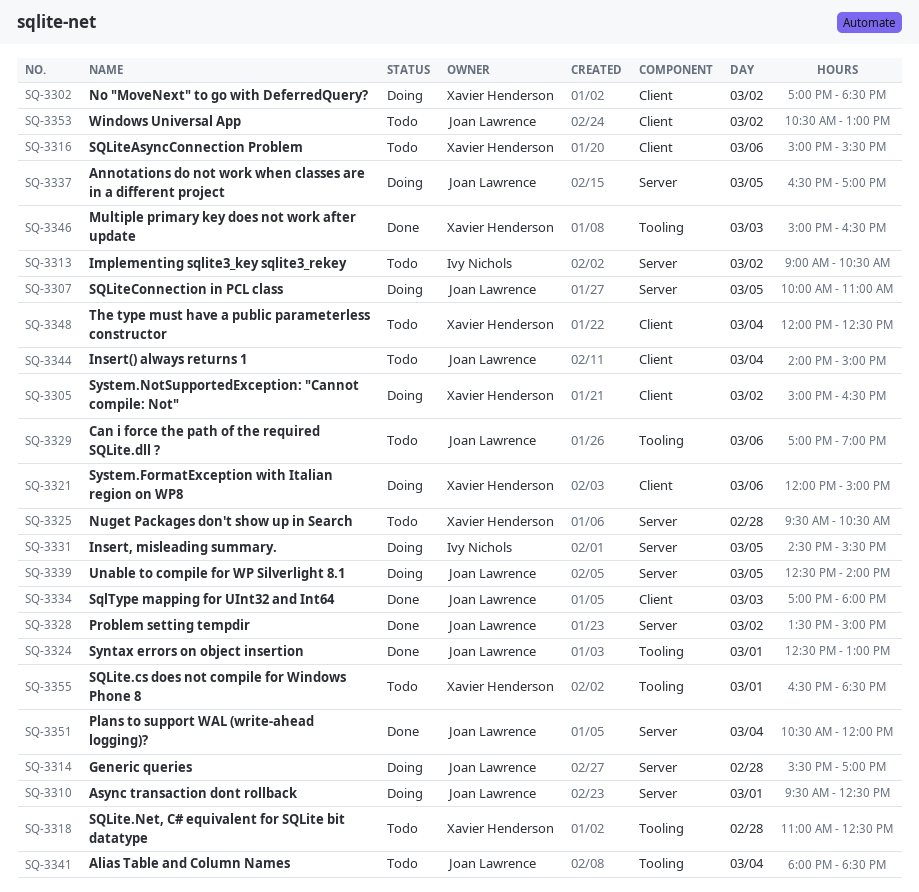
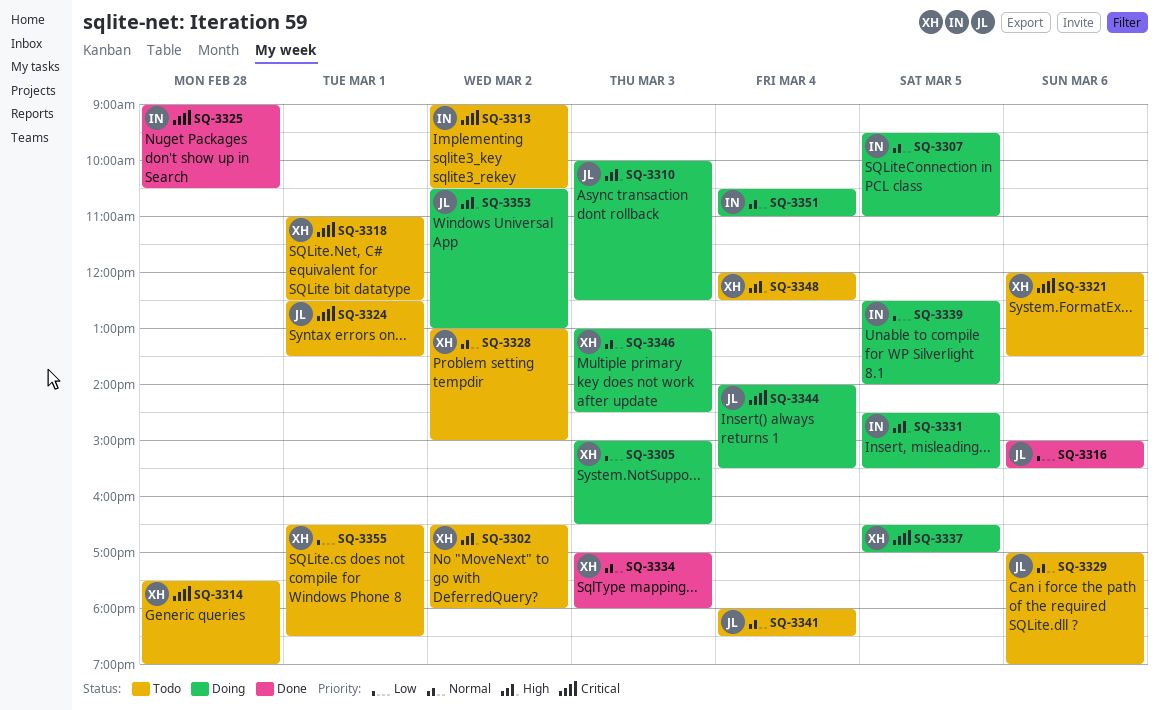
SQ-3302, status: Doing -> Todo
SQ-3302, begins: 17:00 -> 16:30
SQ-3302, ends: 18:30 -> 18:00
SQ-3305, day: Mar 2 -> Mar 3
SQ-3307, owner: Joan Lawrence -> Ivy Nichols
SQ-3307, begins: 10:00 -> 09:30
SQ-3310, day: Mar 1 -> Mar 3
SQ-3310, begins: 09:30 -> 10:00
SQ-3314, status: Doing -> Todo
SQ-3314, owner: Joan Lawrence -> Xavier Henderson
SQ-3314, begins: 15:30 -> 17:30
SQ-3314, ends: 17:00 -> 19:00
SQ-3316, status: Todo -> Done
SQ-3316, owner: Xavier Henderson -> Joan Lawrence
SQ-3318, day: Feb 28 -> Mar 1
SQ-3321, status: Doing -> Todo
SQ-3321, ends: 15:00 -> 13:30
SQ-3324, status: Done -> Todo
SQ-3324, ends: 13:00 -> 13:30
SQ-3325, status: Todo -> Done
SQ-3325, owner: Xavier Henderson -> Ivy Nichols
SQ-3325, begins: 09:30 -> 09:00
SQ-3328, status: Done -> Todo
SQ-3328, owner: Joan Lawrence -> Xavier Henderson
SQ-3328, begins: 13:30 -> 13:00
SQ-3334, owner: Joan Lawrence -> Xavier Henderson
SQ-3337, owner: Joan Lawrence -> Xavier Henderson
SQ-3339, owner: Joan Lawrence -> Ivy Nichols
SQ-3344, status: Todo -> Doing
SQ-3344, ends: 15:00 -> 15:30
SQ-3346, status: Done -> Doing
SQ-3346, begins: 15:00 -> 13:00
SQ-3346, ends: 16:30 -> 14:30
SQ-3351, status: Done -> Doing
SQ-3351, owner: Joan Lawrence -> Ivy Nichols
SQ-3351, ends: 12:00 -> 11:00
SQ-3353, status: Todo -> Doing

